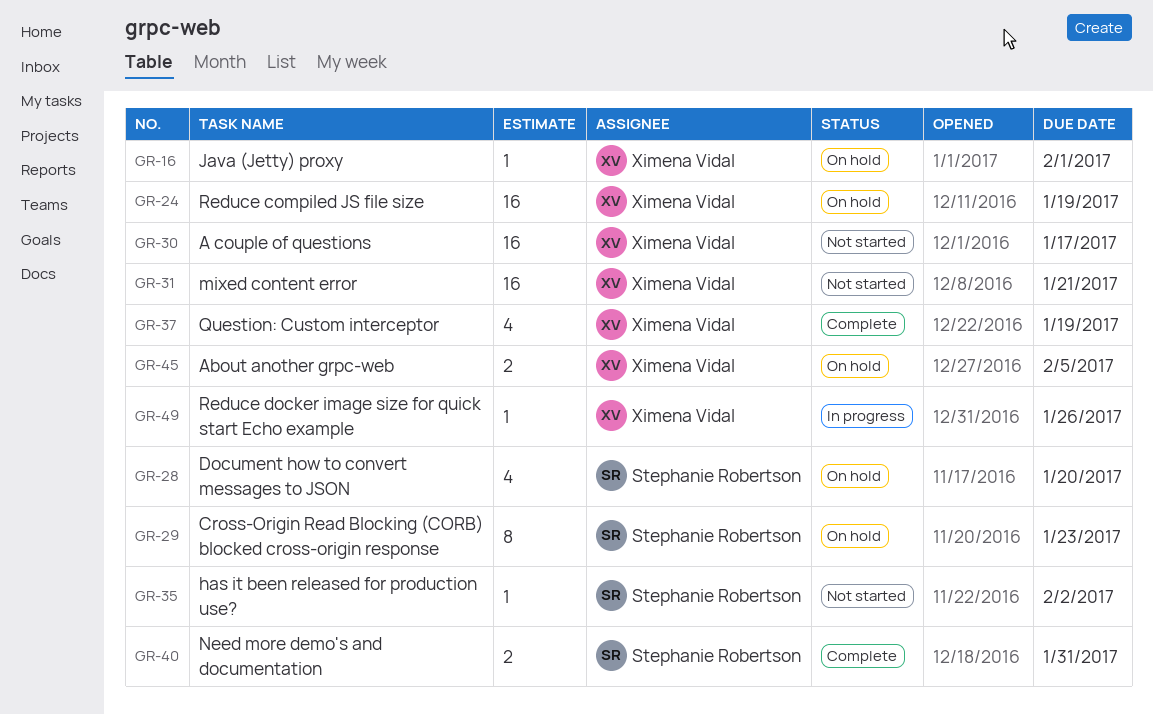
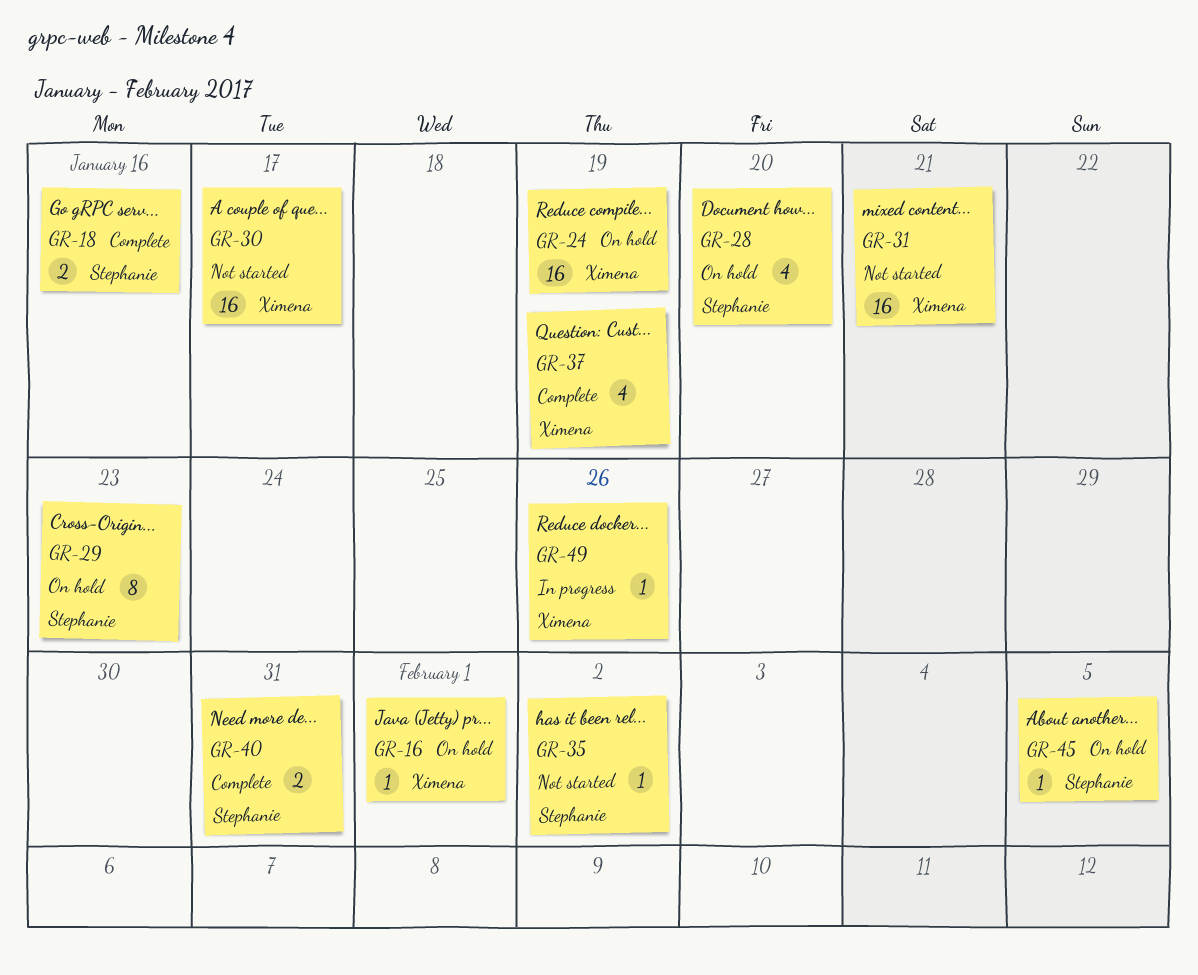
GR-18: none -> present
GR-45, owner: Ximena Vidal -> Stephanie Robertson
GR-45, estimate: 2 -> 1

